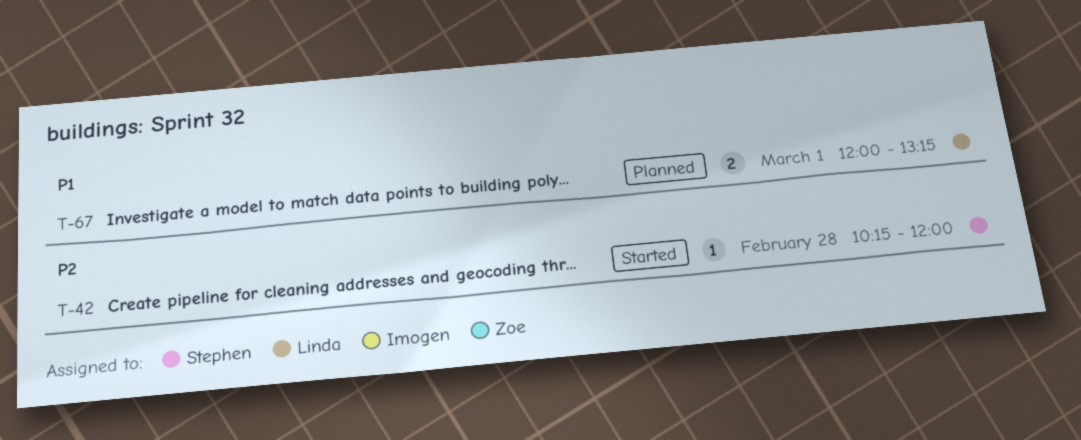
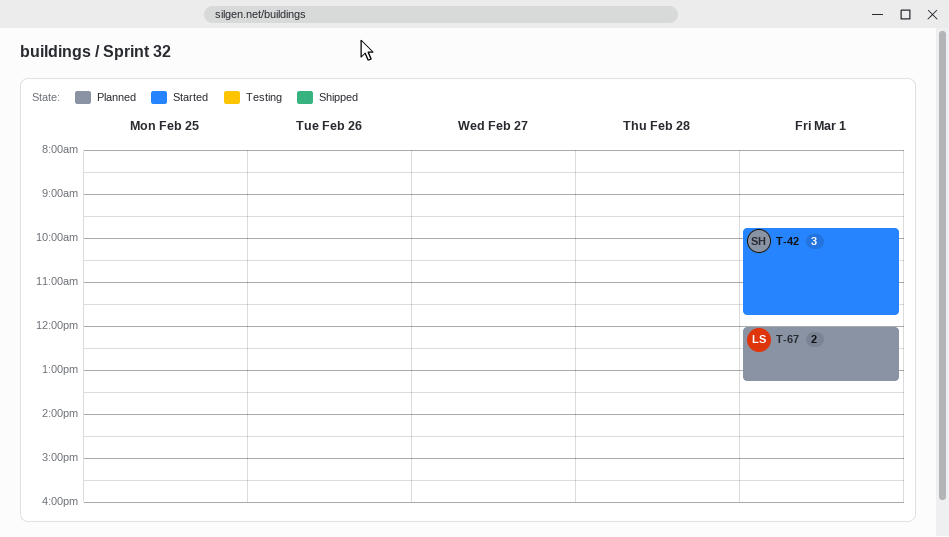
T-42, estimate: 1 -> 3
T-42, day: Feb 28 -> Mar 1
T-42, begins: 10:15 -> 09:45
T-42, ends: 12:00 -> 11:45

